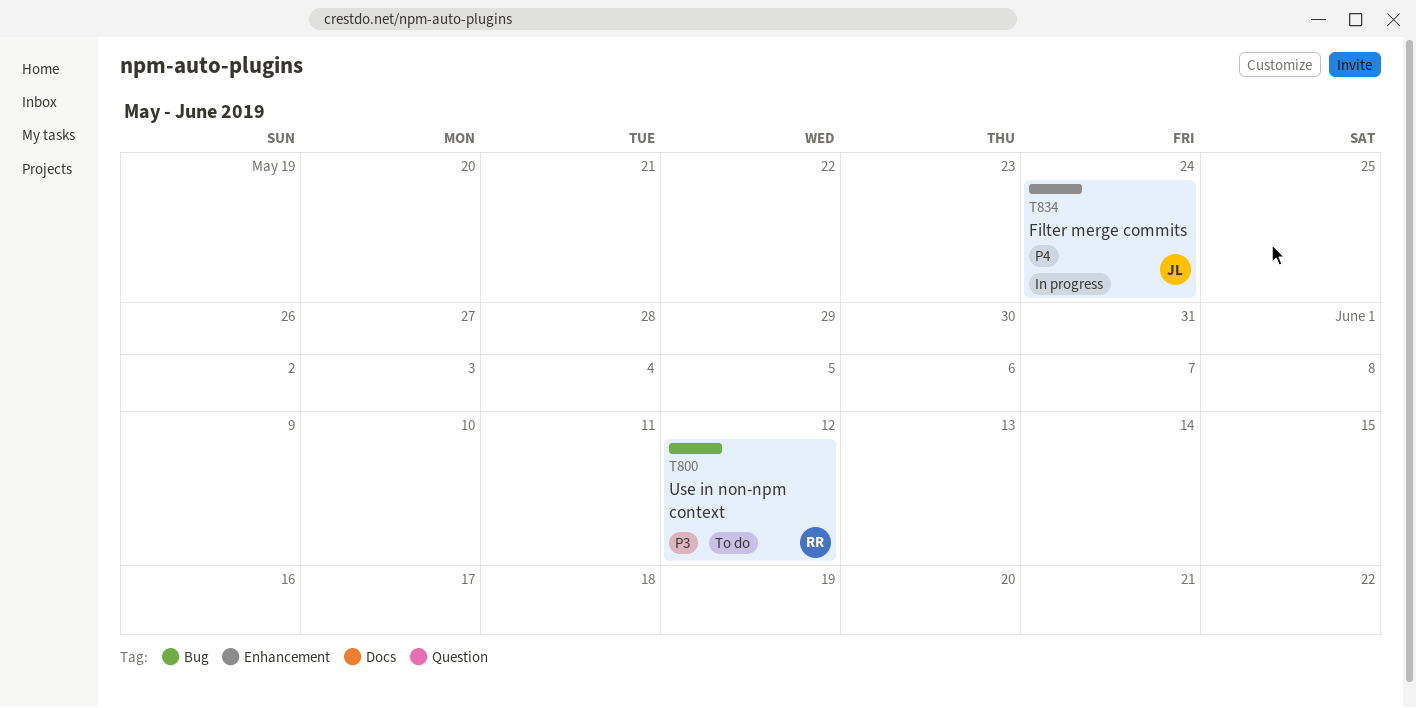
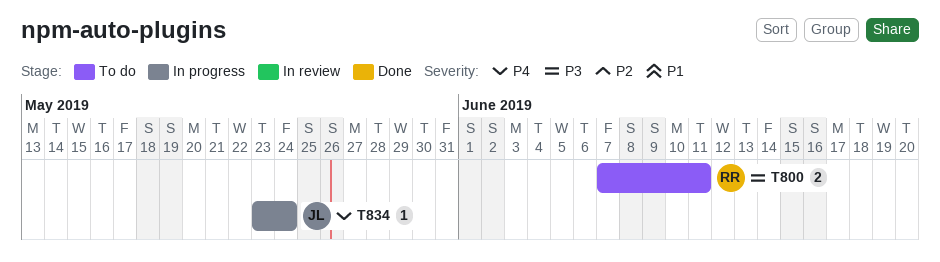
T800, due: Jun 12 -> Jun 11

